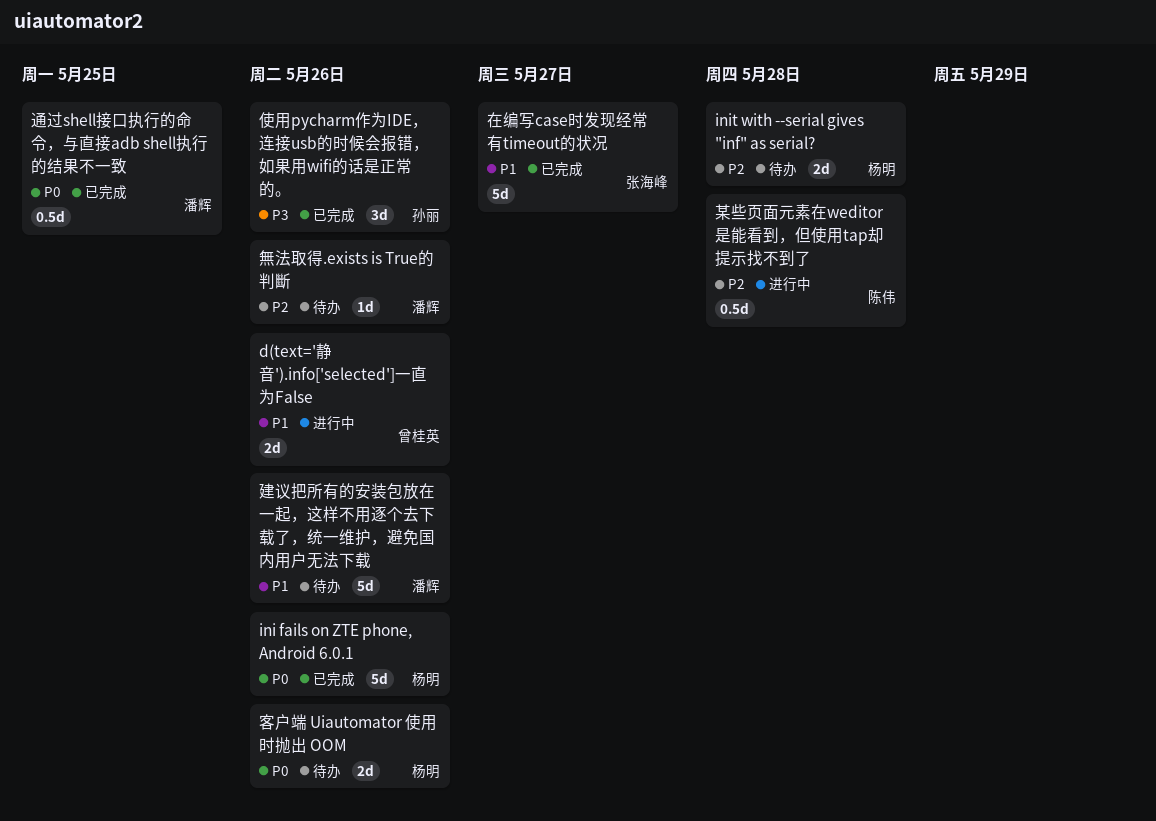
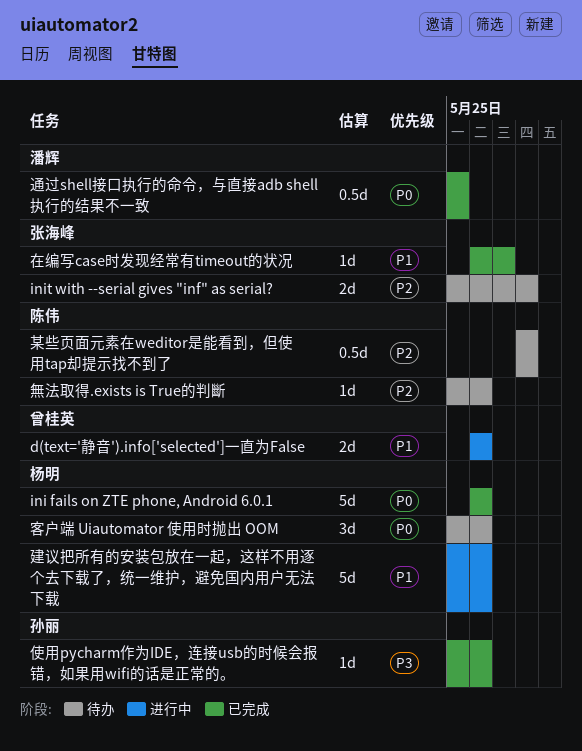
init with --serial gives "inf" as serial?, owner: 杨明 -> 张海峰
使用pycharm作为IDE，连接usb的时候会报错，如果用wifi的话是正常的。, estimate: 3d -> 1d
在编写case时发现经常有timeout的状况, estimate: 5d -> 1d
客户端 Uiautomator 使用时抛出 OOM, estimate: 2d -> 3d
建议把所有的安装包放在一起，这样不用逐个去下载了，统一维护，避免国内用户无法下载, status: 待办 -> 进行中
建议把所有的安装包放在一起，这样不用逐个去下载了，统一维护，避免国内用户无法下载, owner: 潘辉 -> 杨明
某些页面元素在weditor是能看到，但使用tap却提示找不到了, status: 进行中 -> 待办
無法取得.exists is True的判斷, owner: 潘辉 -> 陈伟

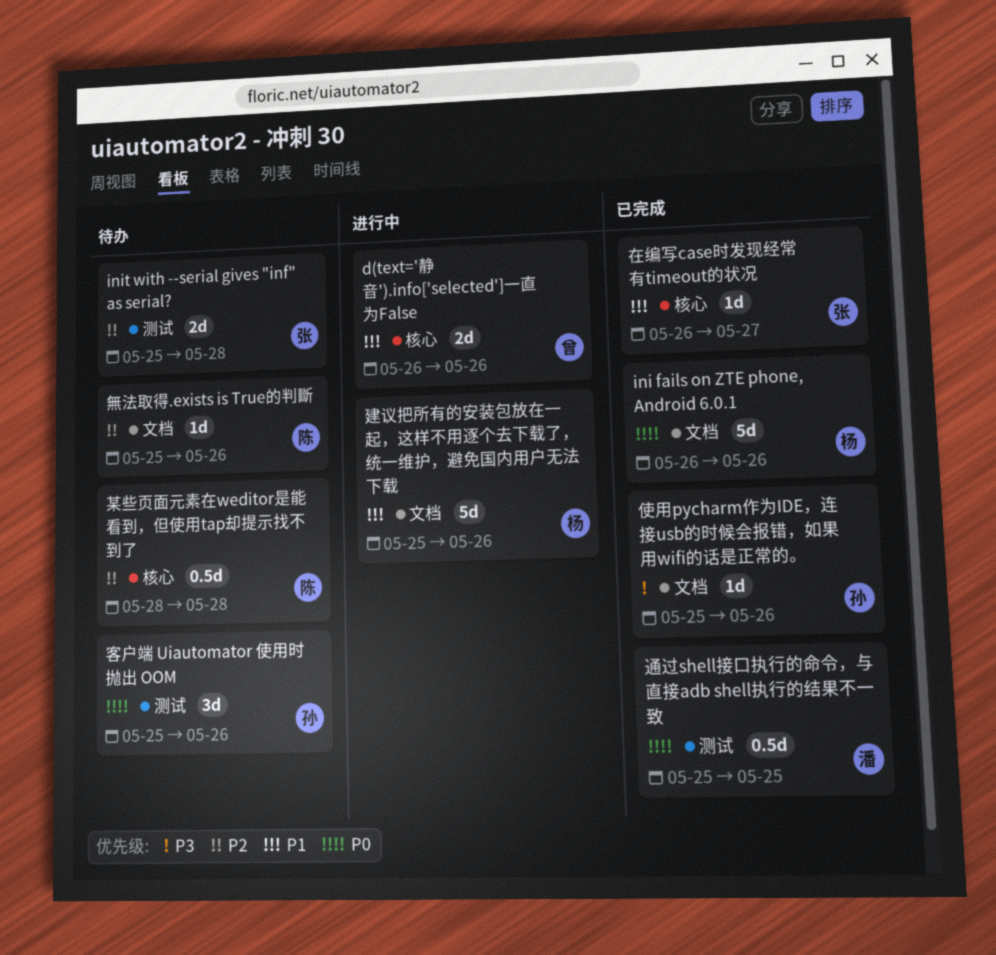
客户端 Uiautomator 使用时抛出 OOM, owner: 杨明 -> 孙丽

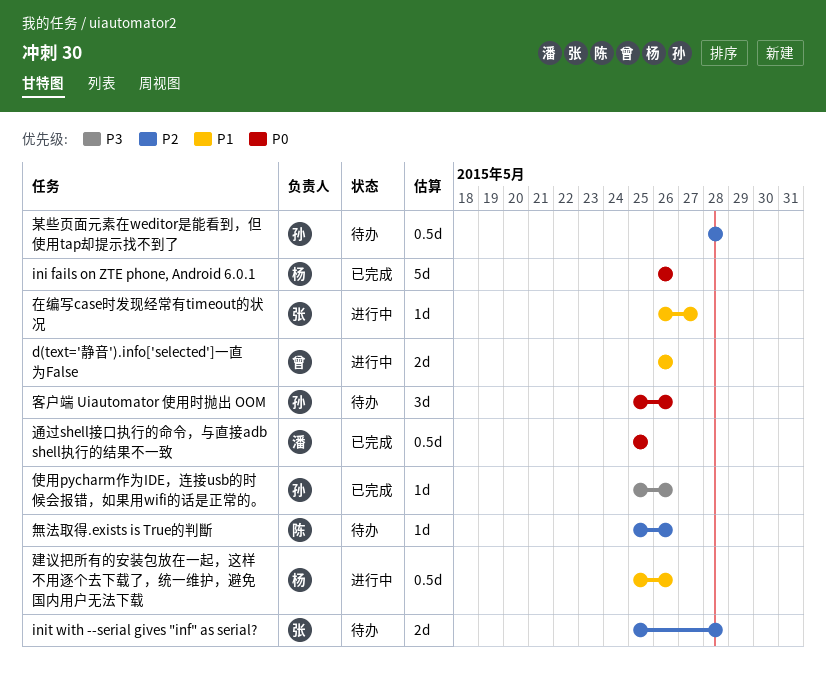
在编写case时发现经常有timeout的状况, status: 已完成 -> 进行中
建议把所有的安装包放在一起，这样不用逐个去下载了，统一维护，避免国内用户无法下载, estimate: 5d -> 0.5d
某些页面元素在weditor是能看到，但使用tap却提示找不到了, owner: 陈 -> 孙

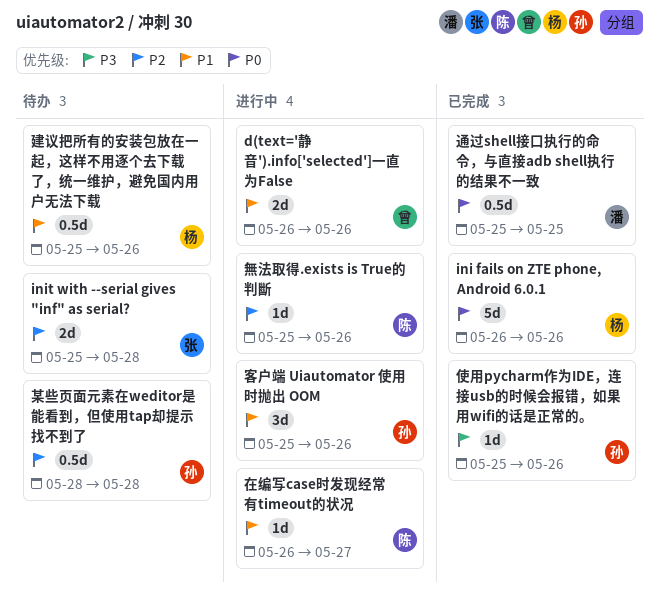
在编写case时发现经常有timeout的状况, owner: 张 -> 陈
客户端 Uiautomator 使用时抛出 OOM, status: 待办 -> 进行中
客户端 Uiautomator 使用时抛出 OOM, priority: P0 -> P1
建议把所有的安装包放在一起，这样不用逐个去下载了，统一维护，避免国内用户无法下载, status: 进行中 -> 待办
無法取得.exists is True的判斷, status: 待办 -> 进行中

